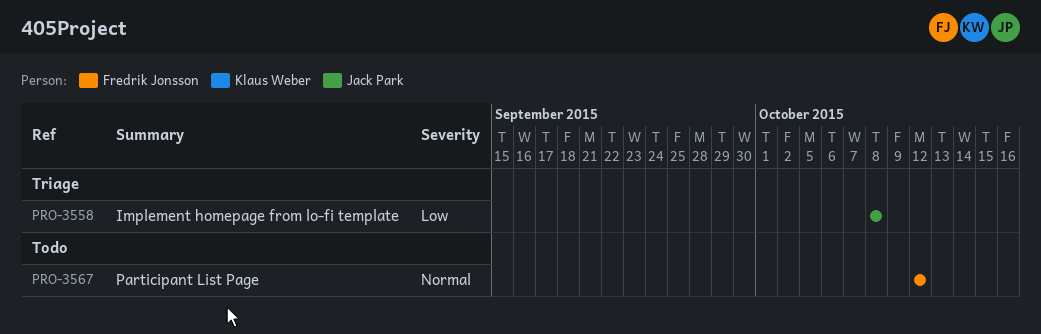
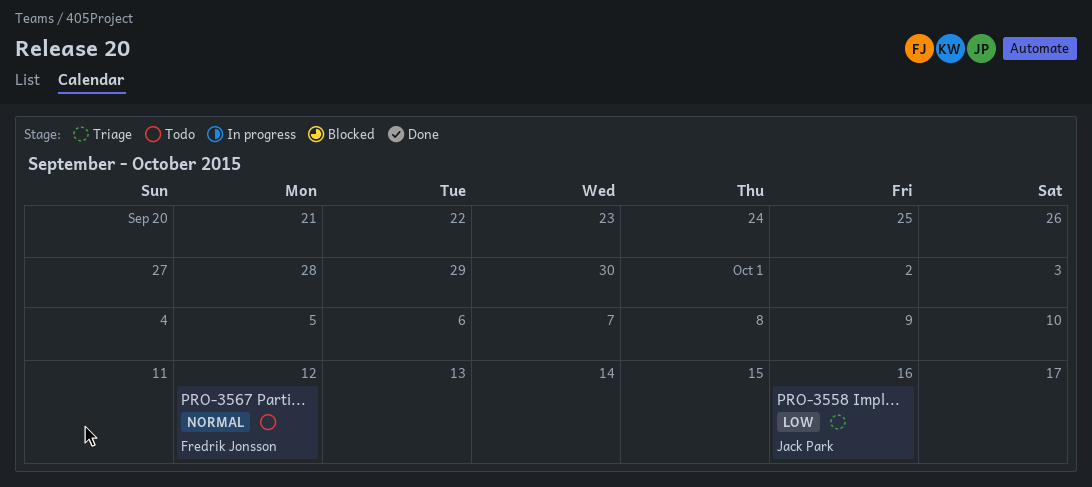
PRO-3558, due: Oct 8 -> Oct 16

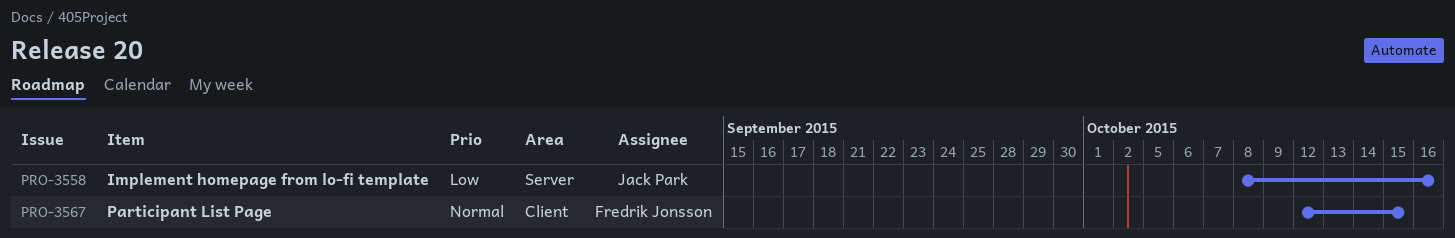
PRO-3567, due: Oct 12 -> Oct 15

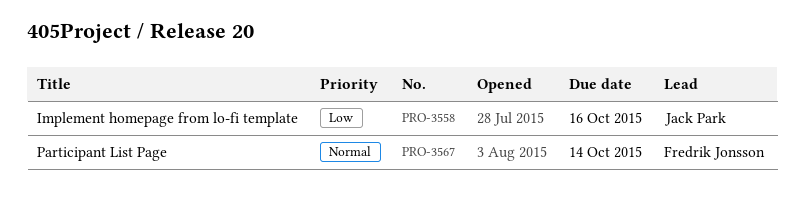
PRO-3567, due: Oct 15 -> Oct 14

